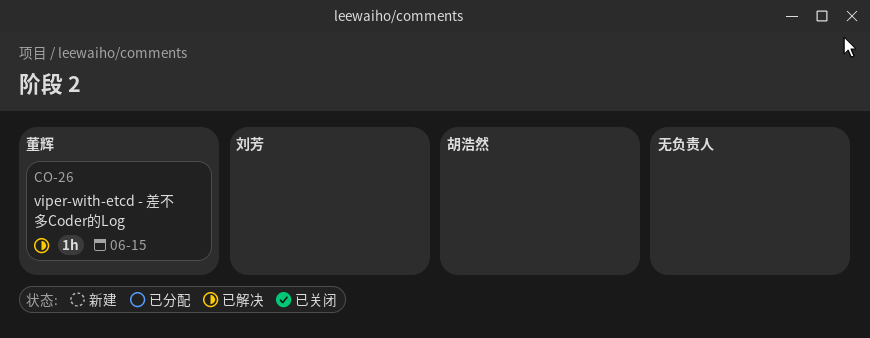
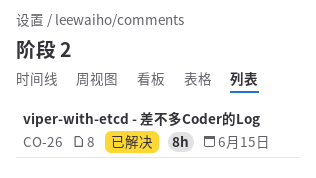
CO-26, estimate: 1h -> 8h

